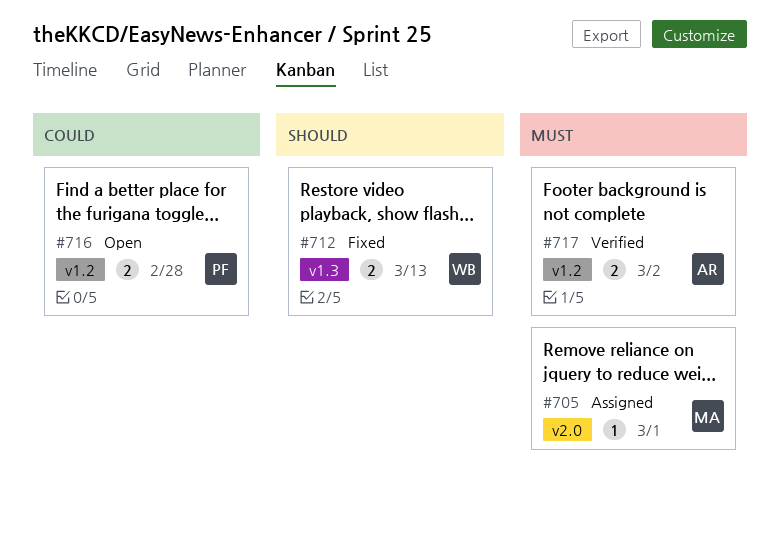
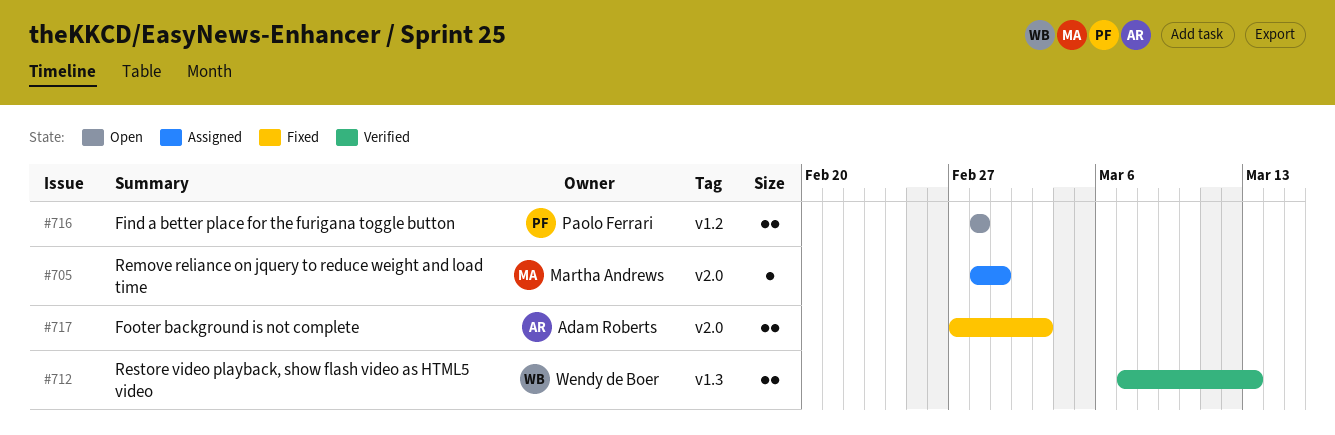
#712, status: Fixed -> Verified
#717, status: Verified -> Fixed
#717, label: v1.2 -> v2.0
#717, due: Mar 2 -> Mar 3

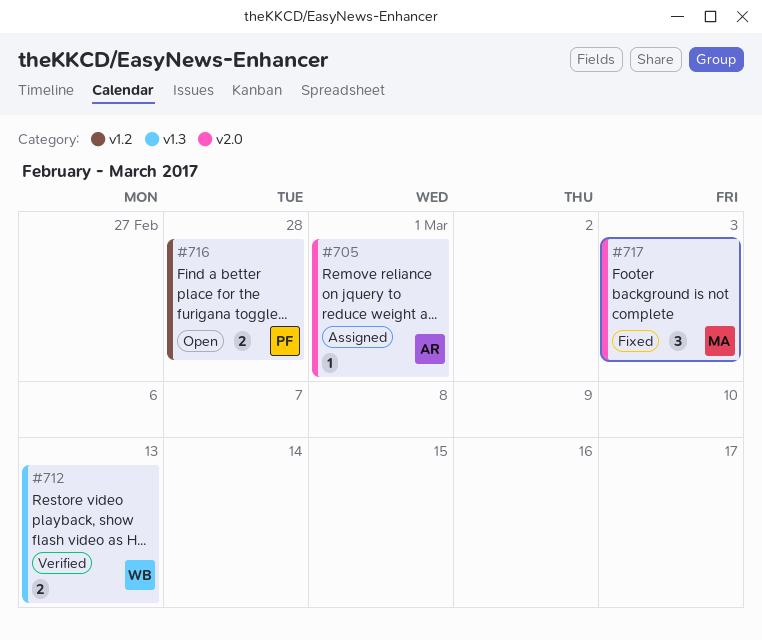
#705, owner: Martha Andrews -> Adam Roberts
#717, owner: Adam Roberts -> Martha Andrews
#717, estimate: 2 -> 3

